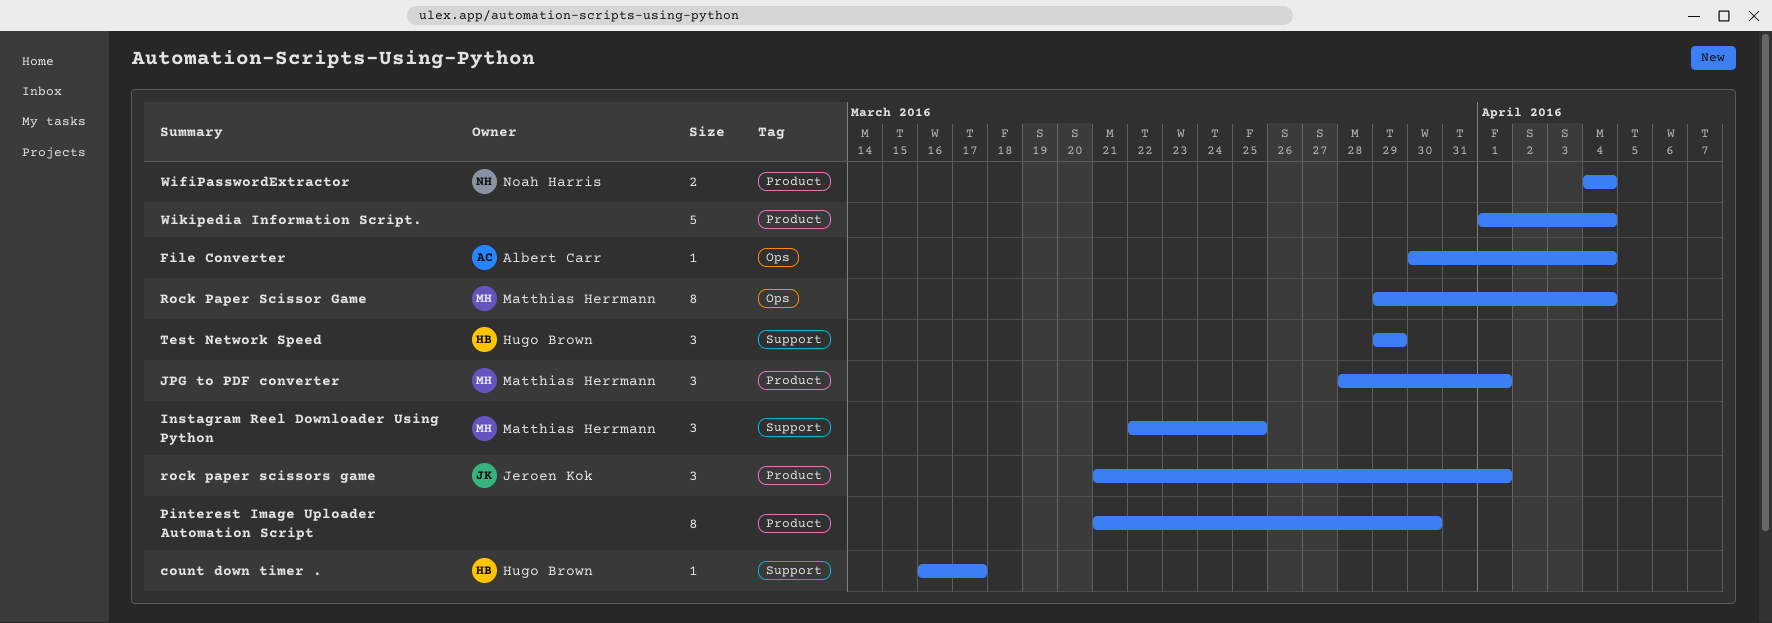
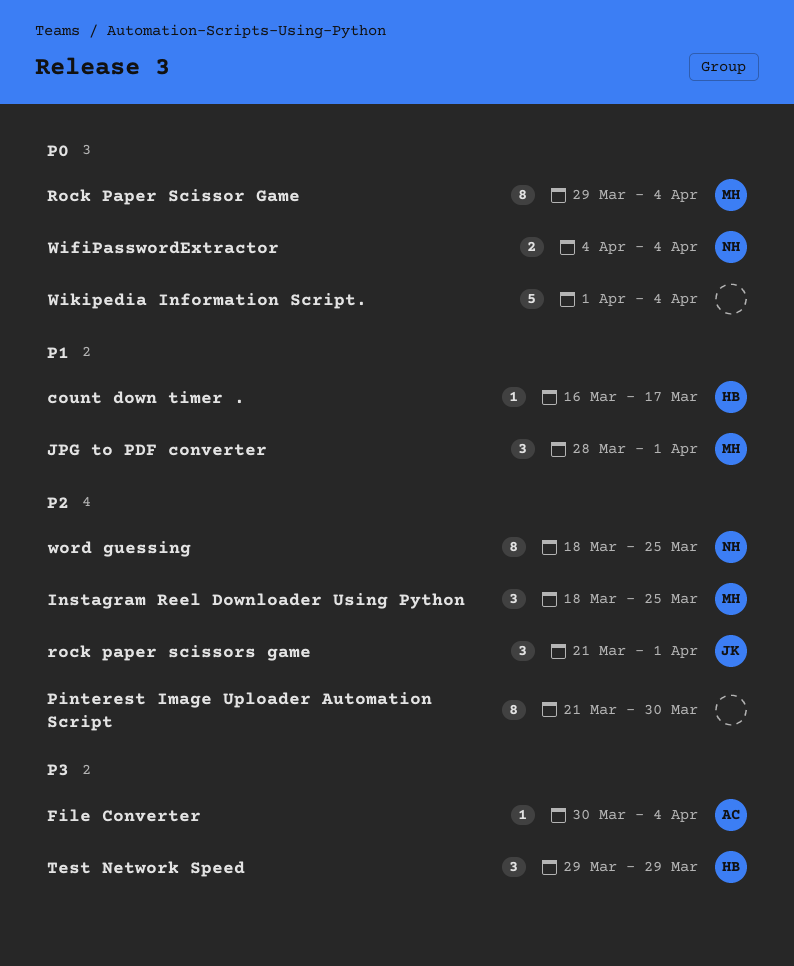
Instagram Reel Downloader Using Python, start: Mar 22 -> Mar 18
word guessing: none -> present

